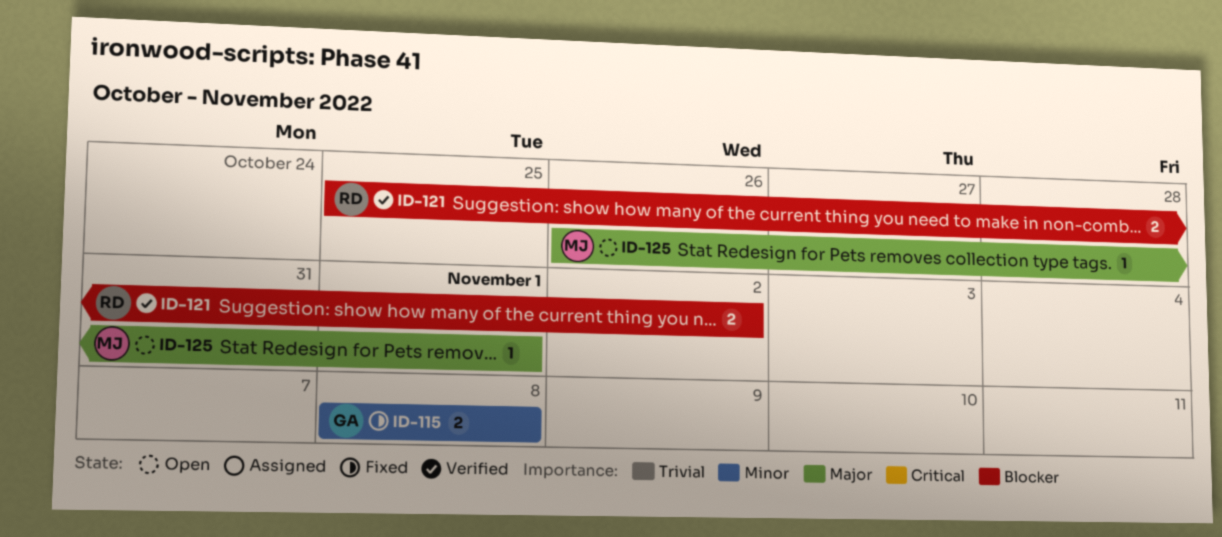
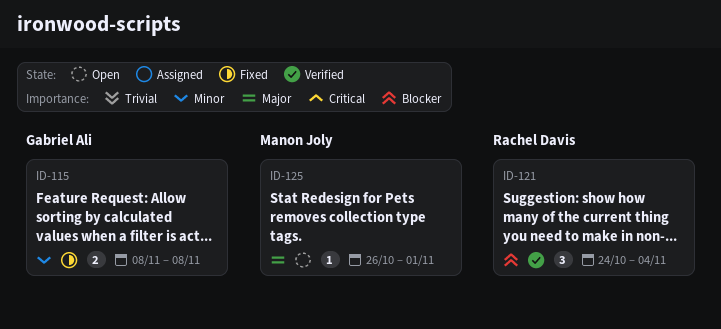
ID-121, estimate: 2 -> 3
ID-121, start: Oct 25 -> Oct 24
ID-121, due: Nov 2 -> Nov 4

